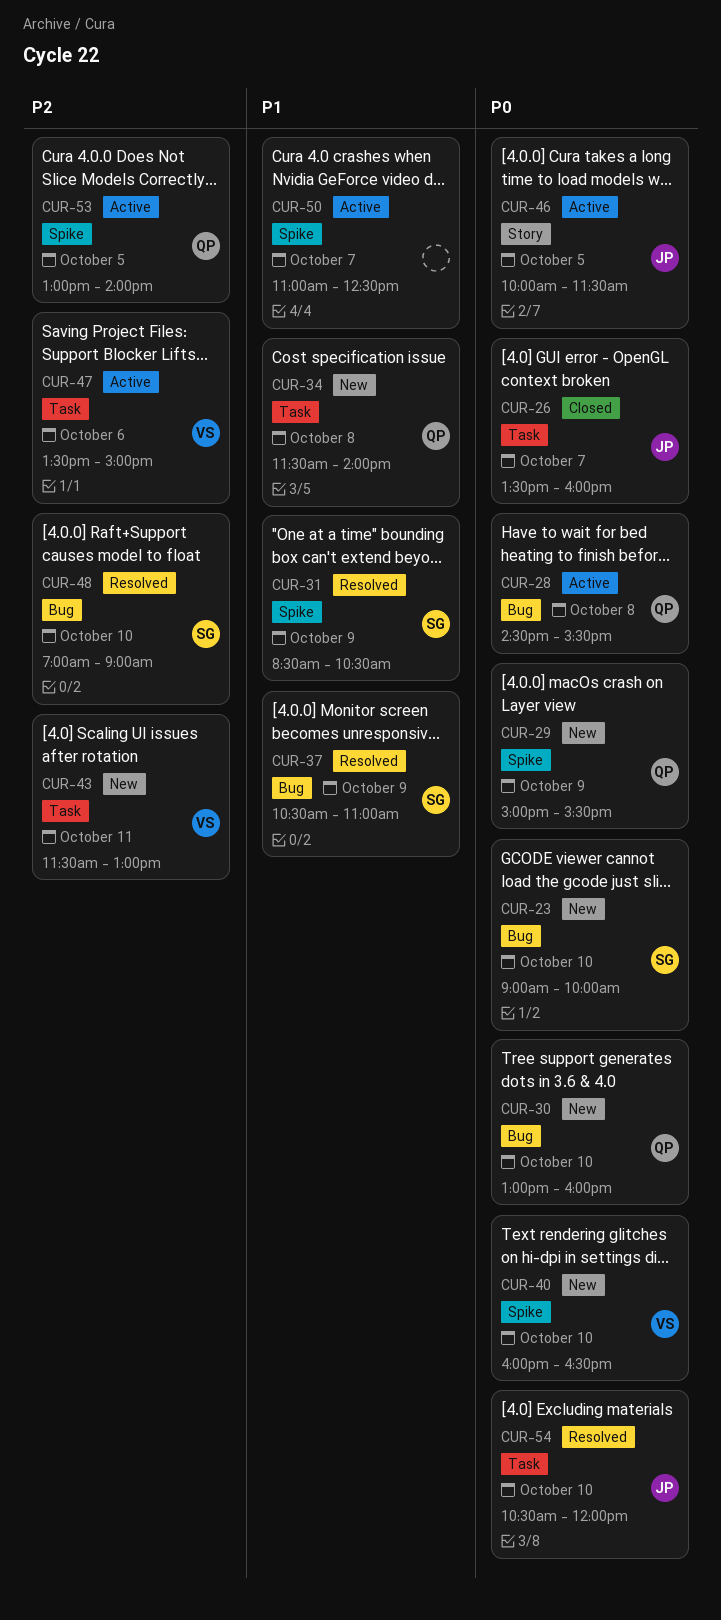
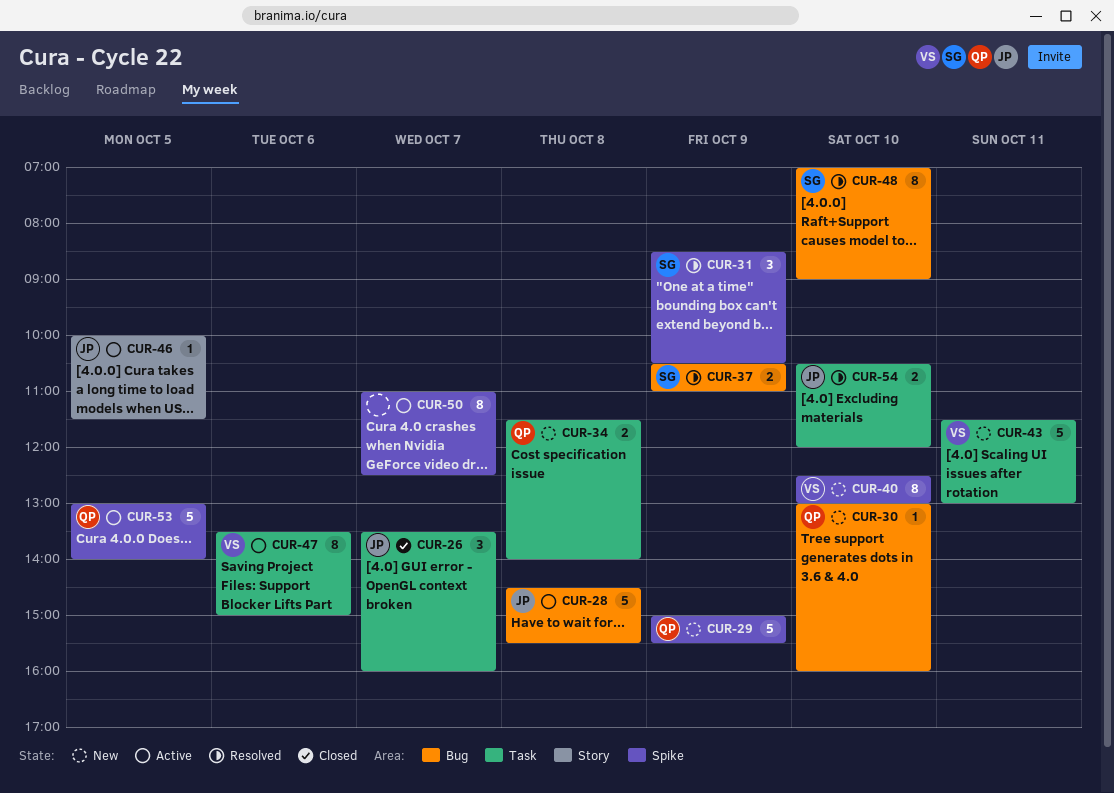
CUR-23: present -> none
CUR-28, owner: QP -> JP
CUR-40, begins: 16:00 -> 12:30
CUR-40, ends: 16:30 -> 13:00

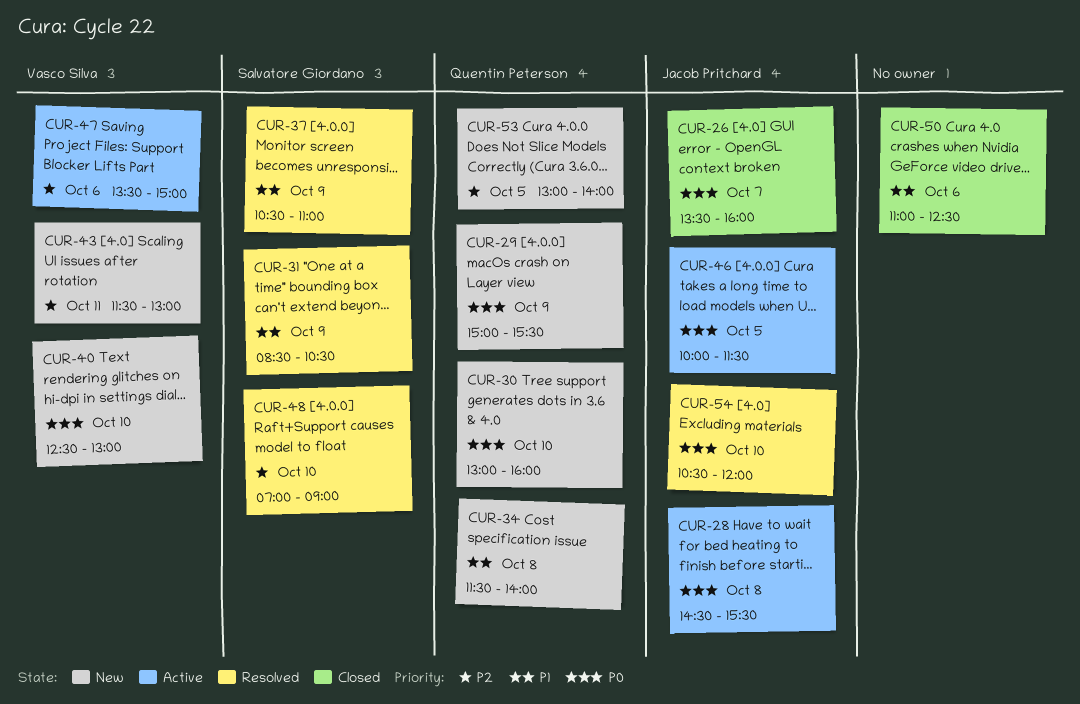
CUR-50, status: Active -> Closed
CUR-50, day: Oct 7 -> Oct 6
CUR-53, status: Active -> New

